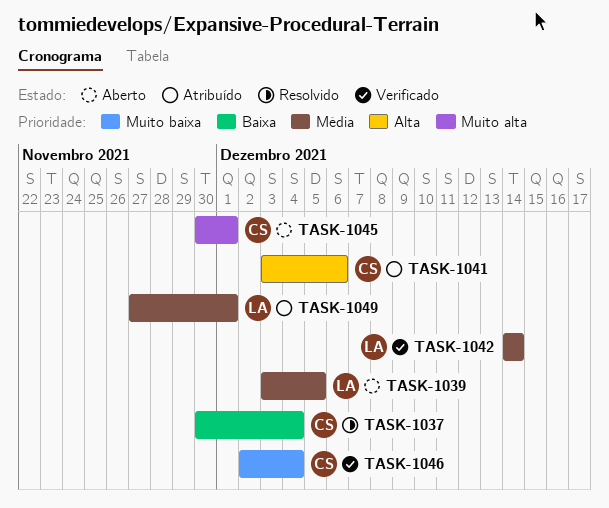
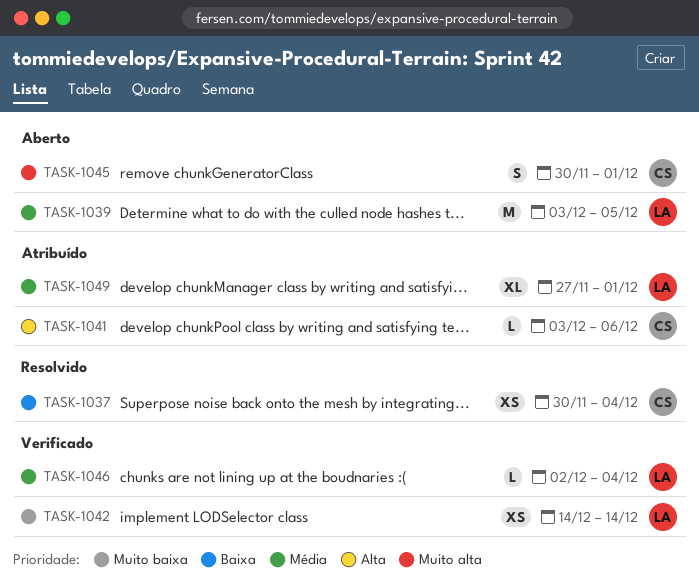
TASK-1042, priority: Média -> Muito baixa
TASK-1046, owner: CS -> LA
TASK-1046, priority: Muito baixa -> Média

